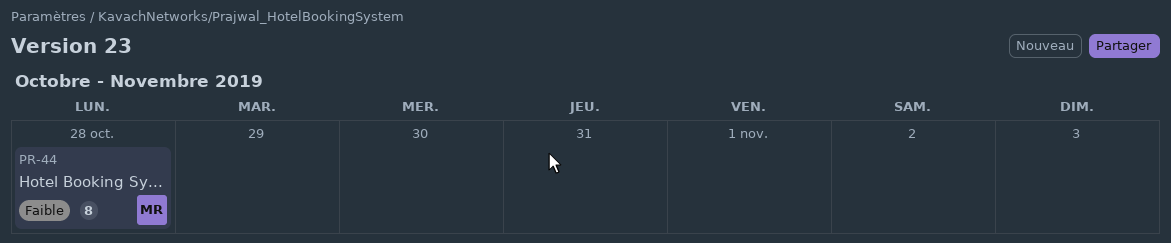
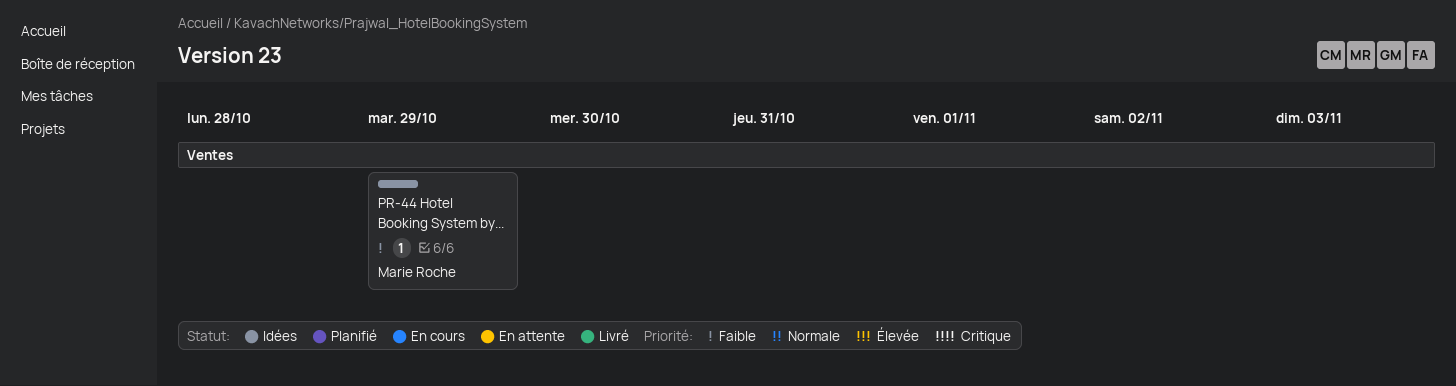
PR-44, estimate: 8 -> 1
PR-44, due: Oct 28 -> Oct 29

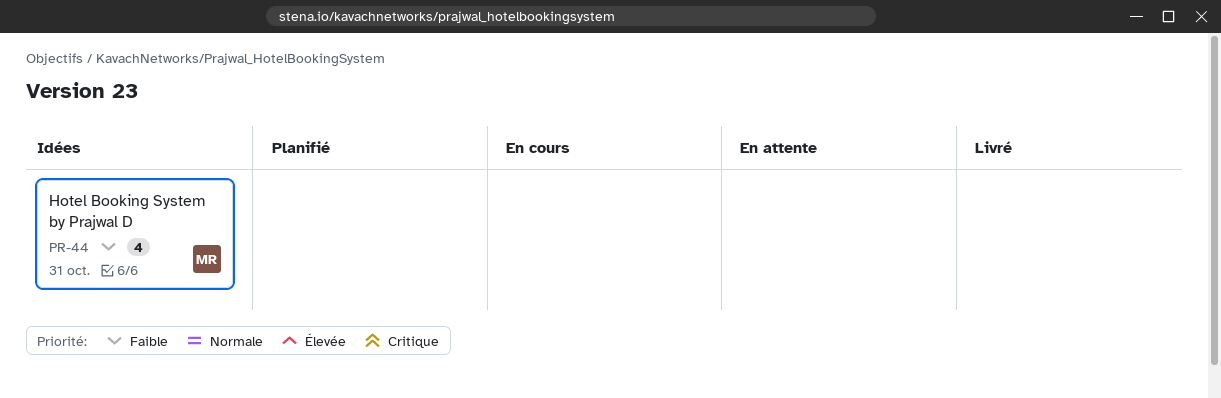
PR-44, estimate: 1 -> 4
PR-44, due: Oct 29 -> Oct 31

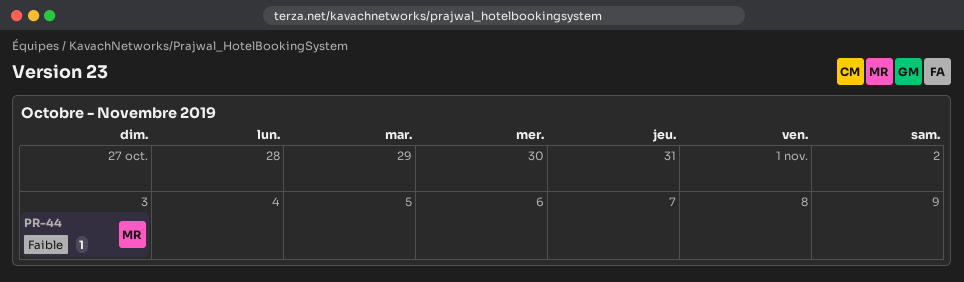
PR-44, estimate: 4 -> 1
PR-44, due: Oct 31 -> Nov 3

